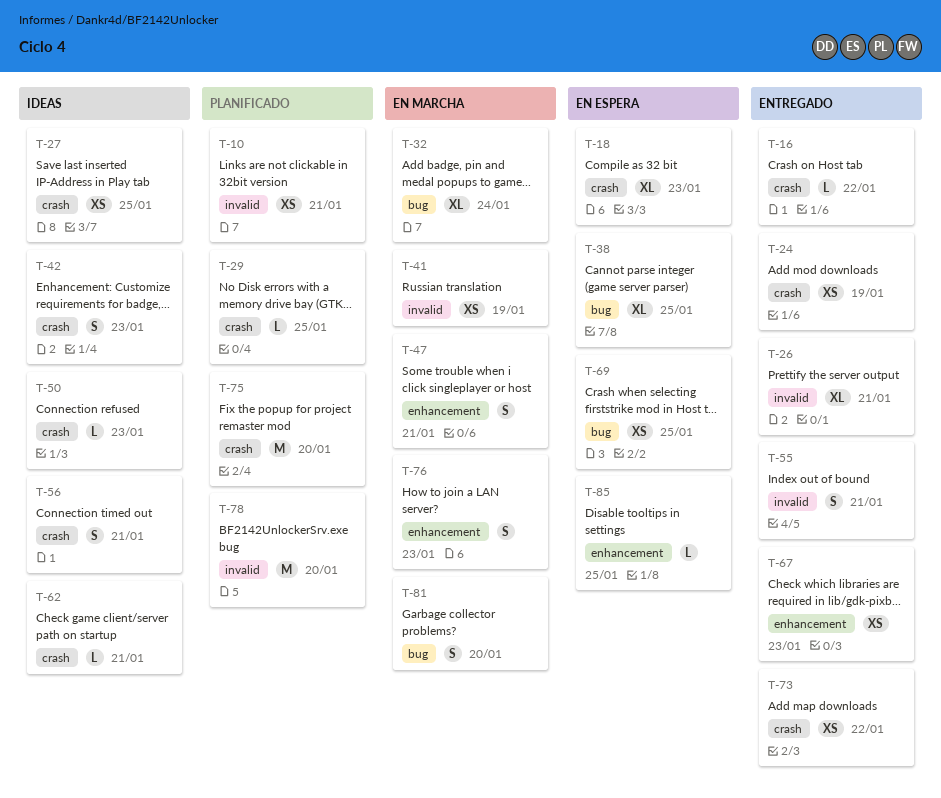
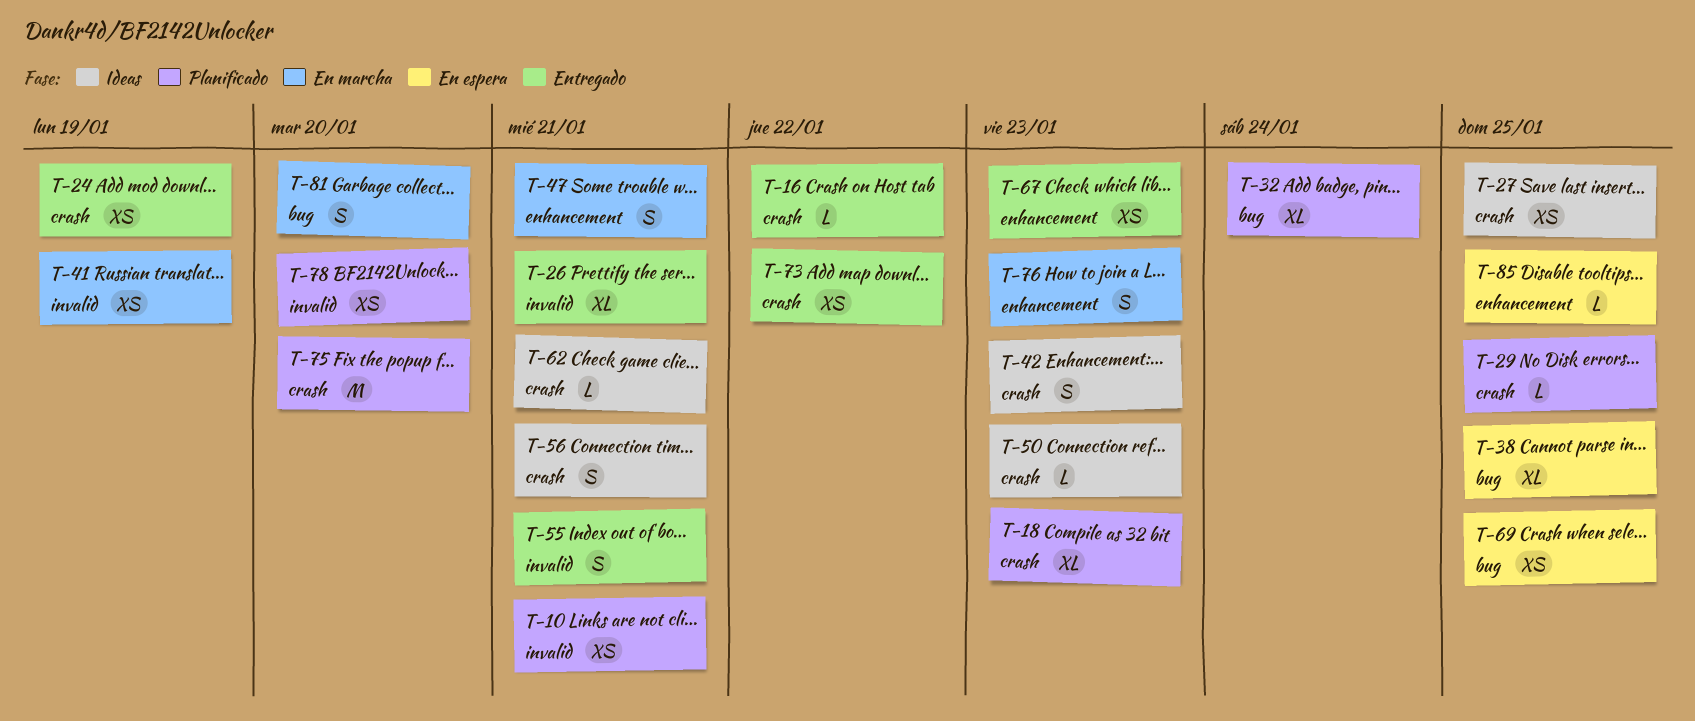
T-18, status: En espera -> Planificado
T-32, status: En marcha -> Planificado
T-78, estimate: M -> XS

